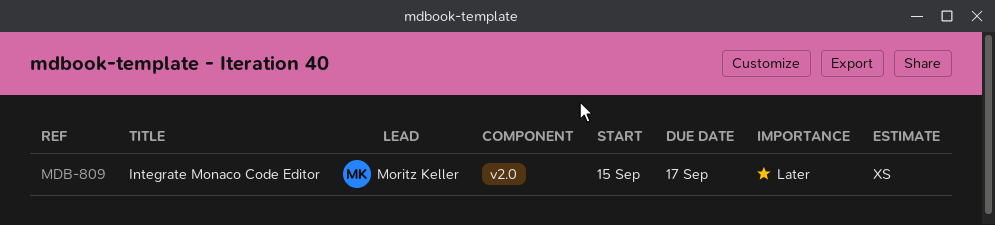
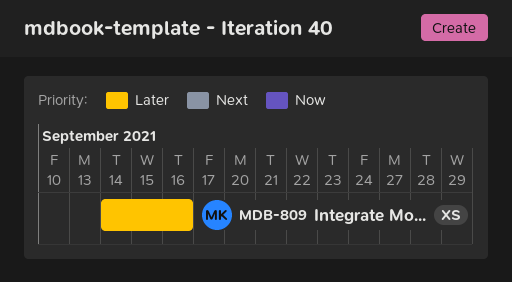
MDB-809, start: Sep 15 -> Sep 14
MDB-809, due: Sep 17 -> Sep 16

